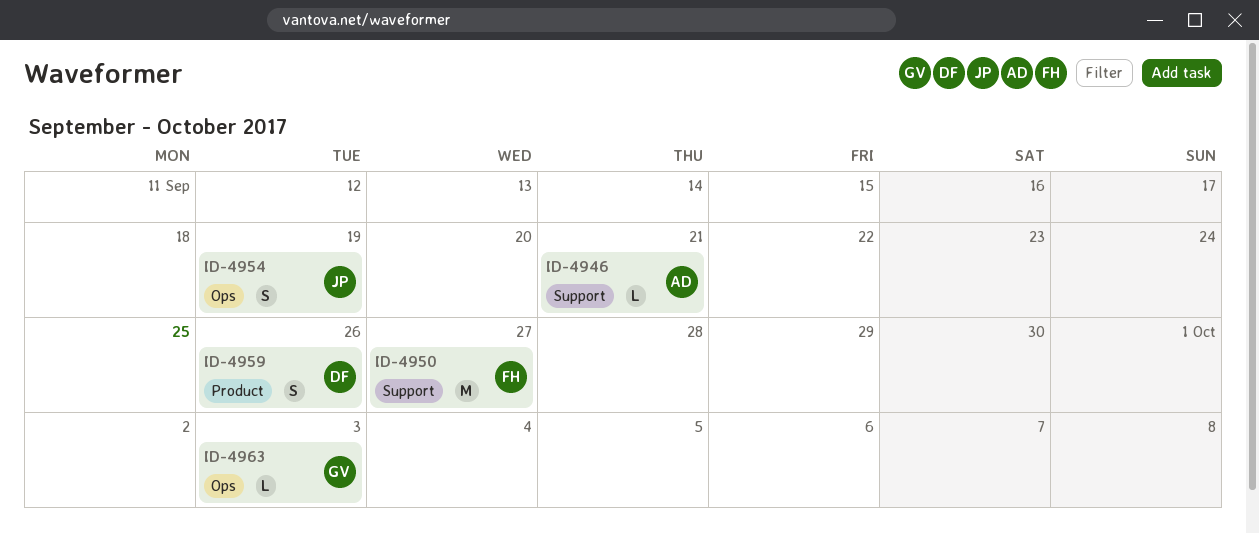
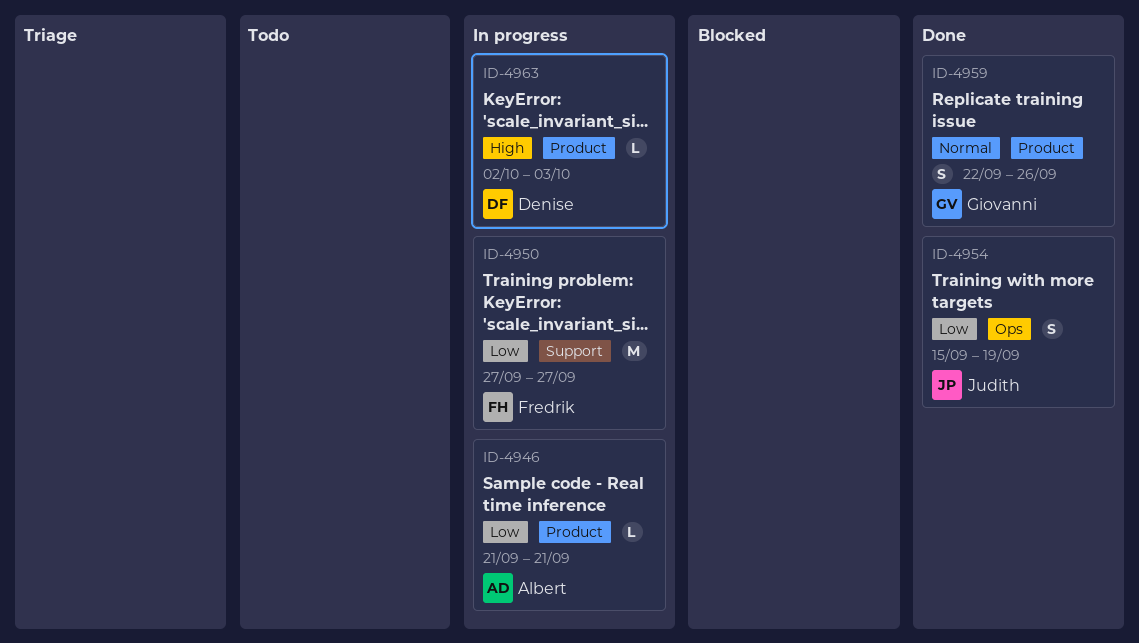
ID-4946, label: Support -> Product
ID-4959, owner: Denise -> Giovanni
ID-4963, owner: Giovanni -> Denise
ID-4963, label: Ops -> Product

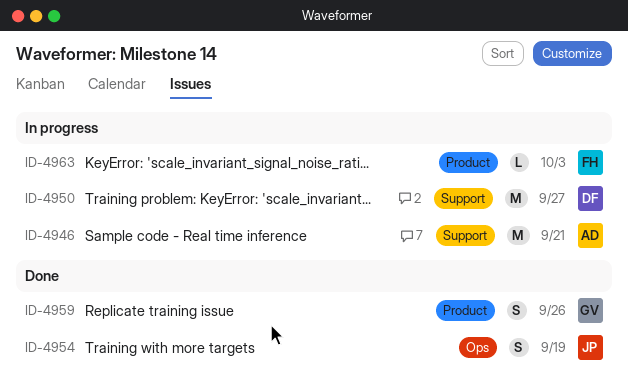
ID-4946, label: Product -> Support
ID-4946, estimate: L -> M
ID-4950, owner: Fredrik -> Denise
ID-4963, owner: Denise -> Fredrik

